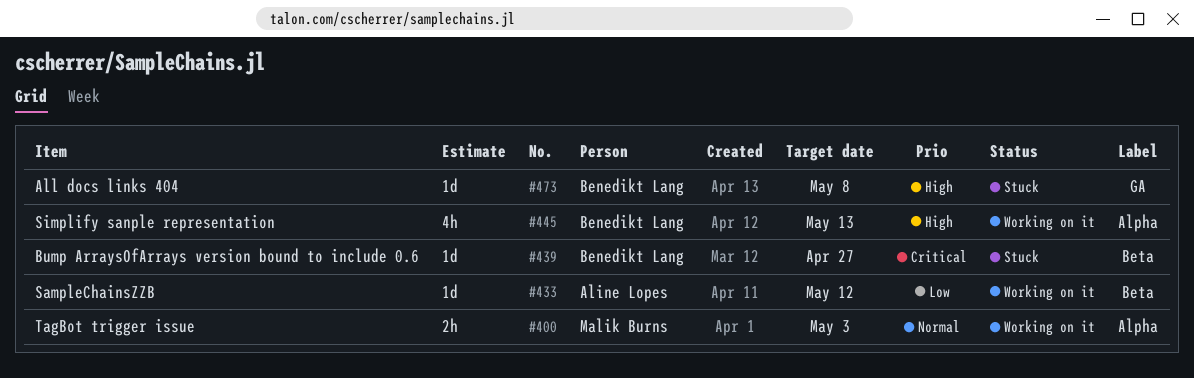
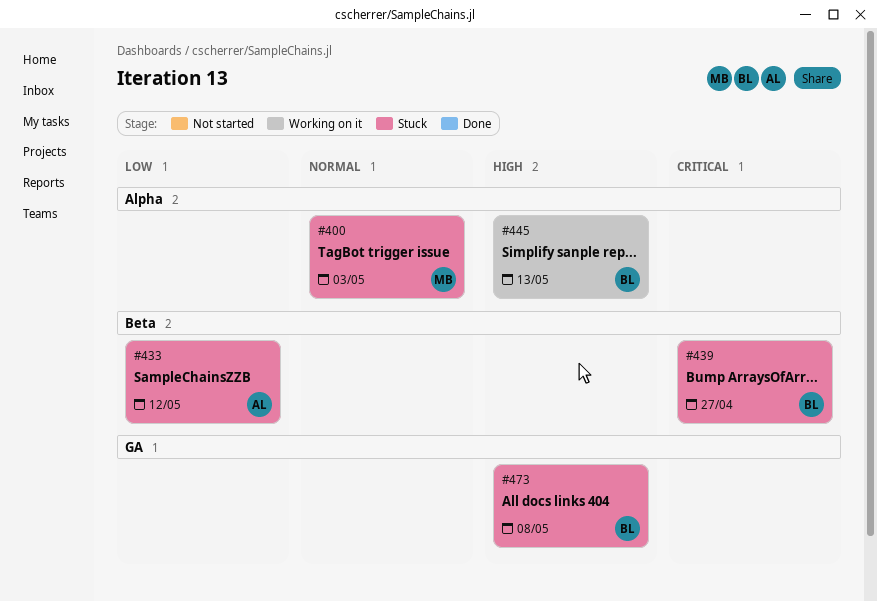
#400, status: Working on it -> Stuck
#433, status: Working on it -> Stuck

